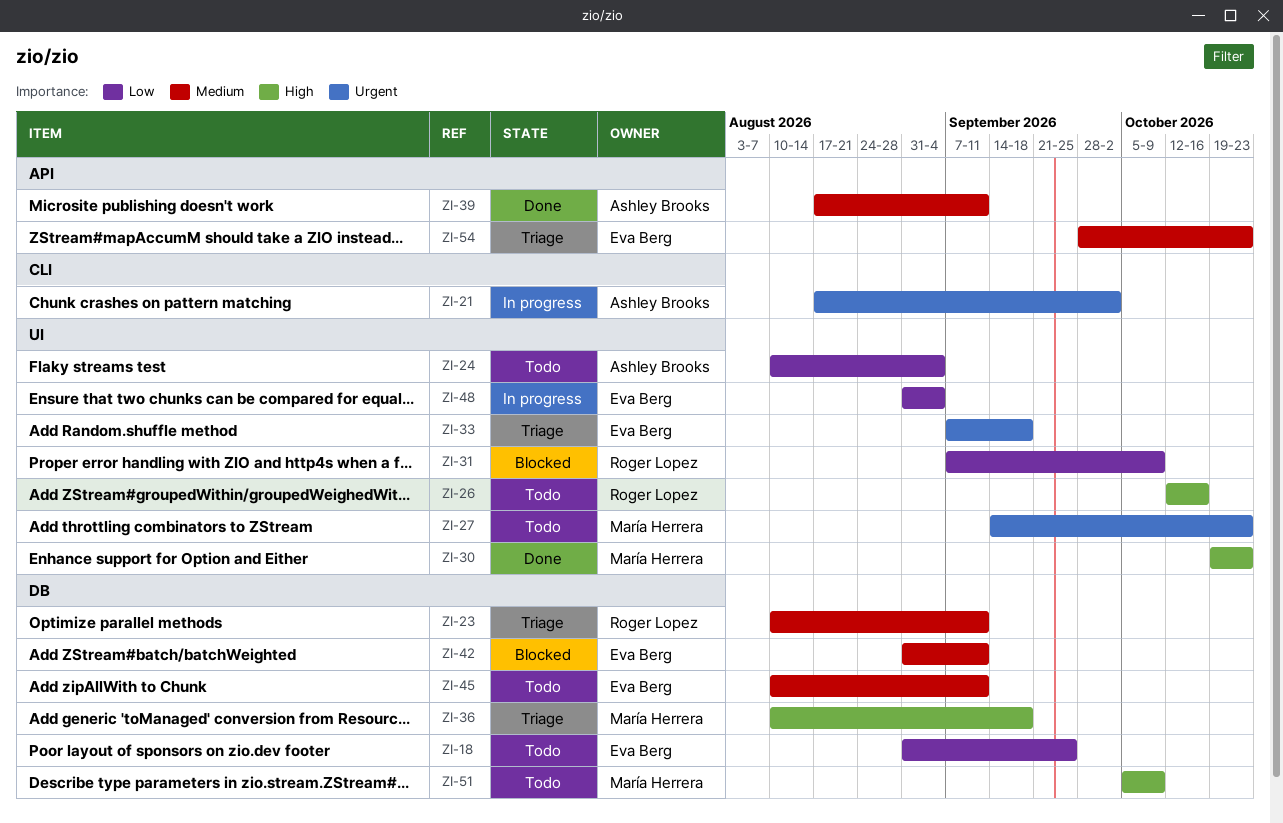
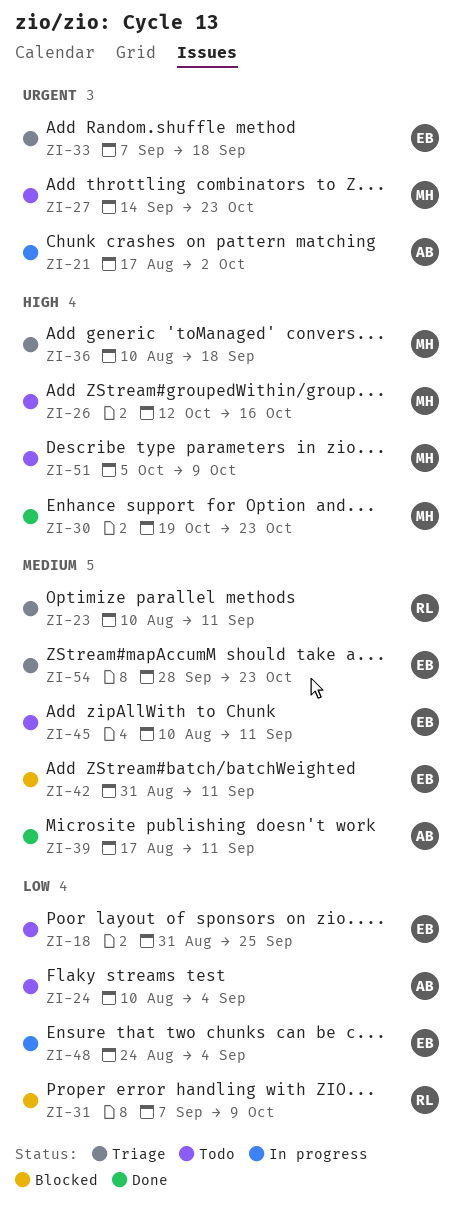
ZI-26, owner: Roger Lopez -> María Herrera
ZI-48, start: Aug 31 -> Aug 24

